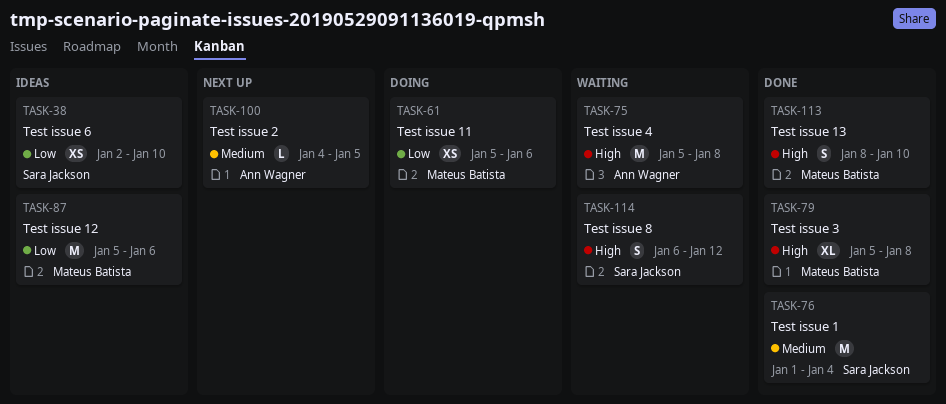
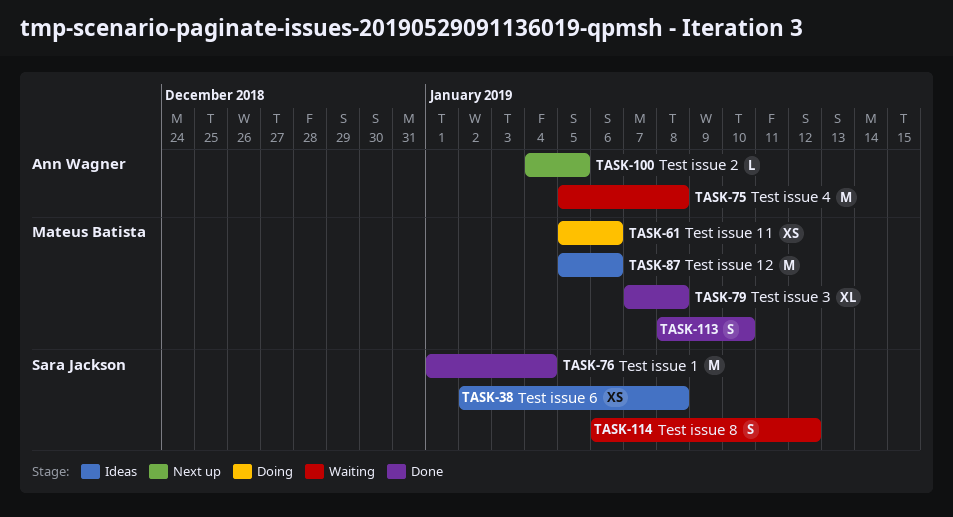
TASK-38, due: Jan 10 -> Jan 8
TASK-79, start: Jan 5 -> Jan 7

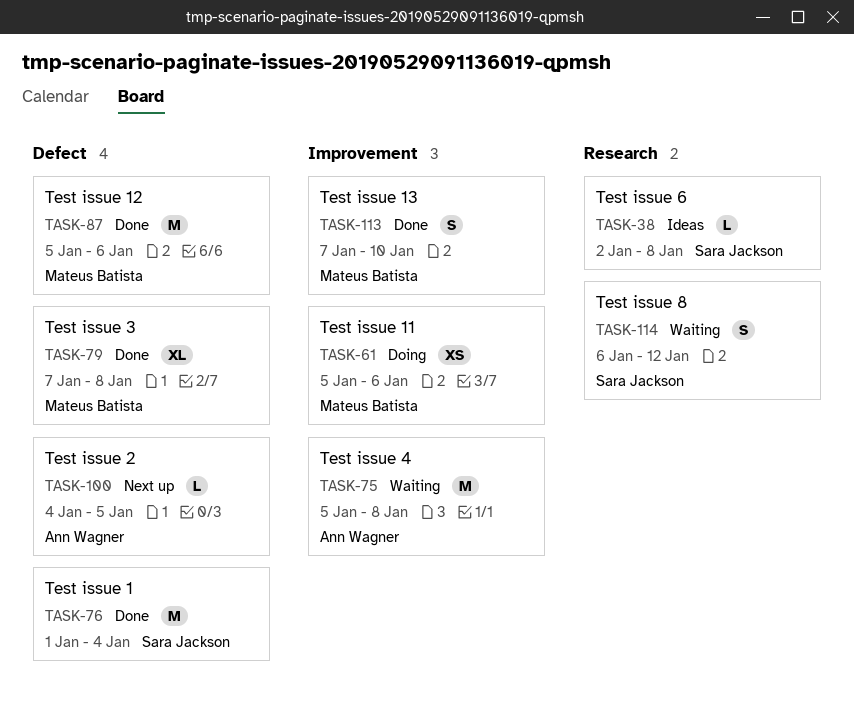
TASK-38, estimate: XS -> L
TASK-87, status: Ideas -> Done
TASK-113, start: Jan 8 -> Jan 7

